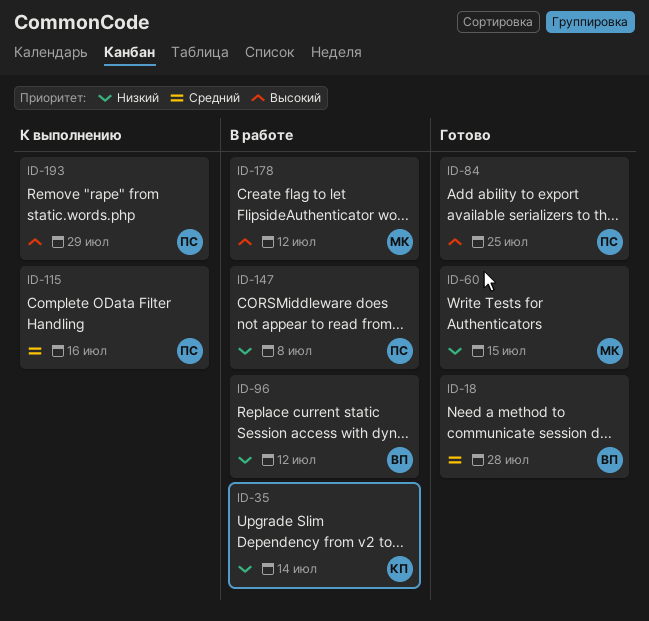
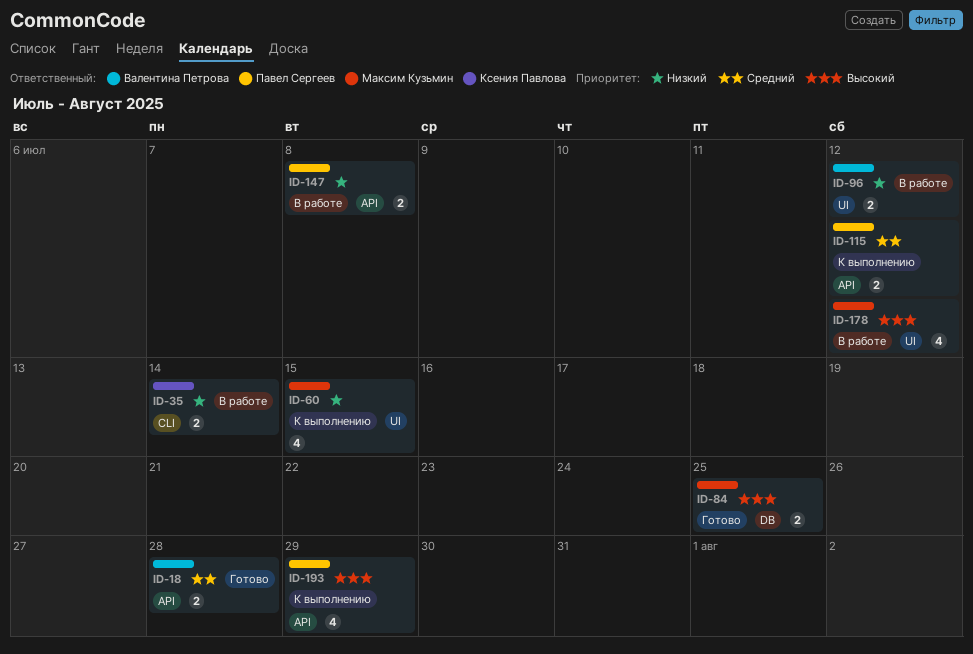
ID-60, status: Готово -> К выполнению
ID-84, owner: Павел Сергеев -> Максим Кузьмин
ID-115, due: Jul 16 -> Jul 12

